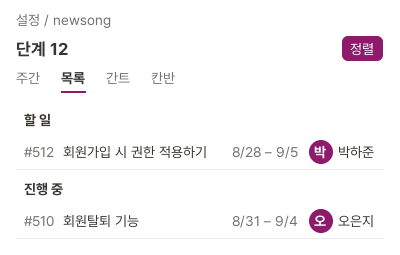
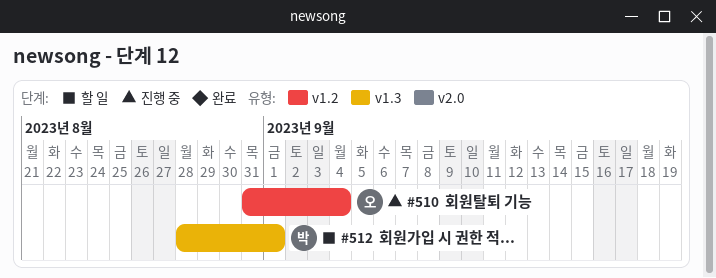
#512, due: Sep 5 -> Sep 1

